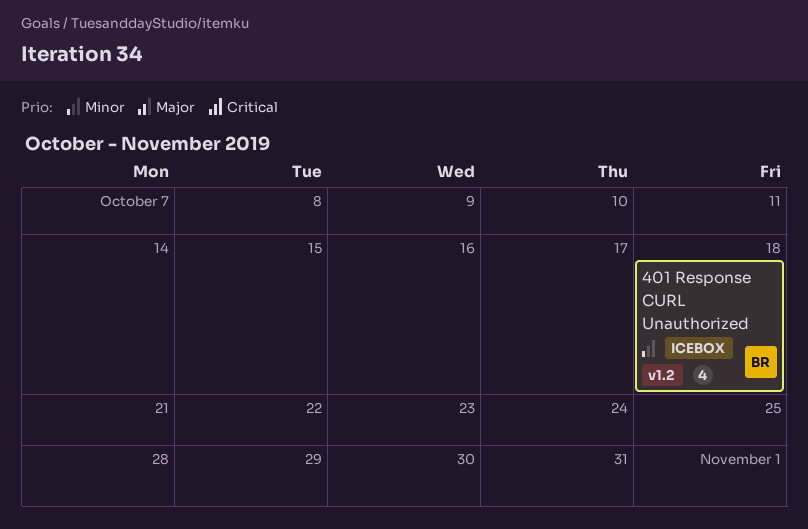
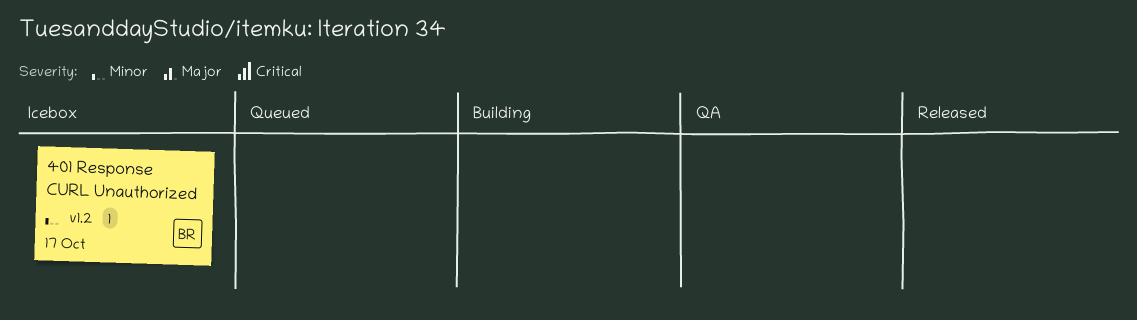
401 Response CURL Unauthorized, estimate: 4 -> 1
401 Response CURL Unauthorized, due: Oct 18 -> Oct 17

